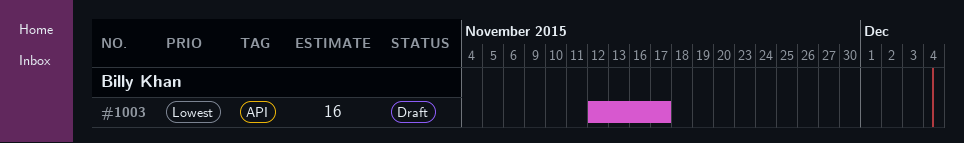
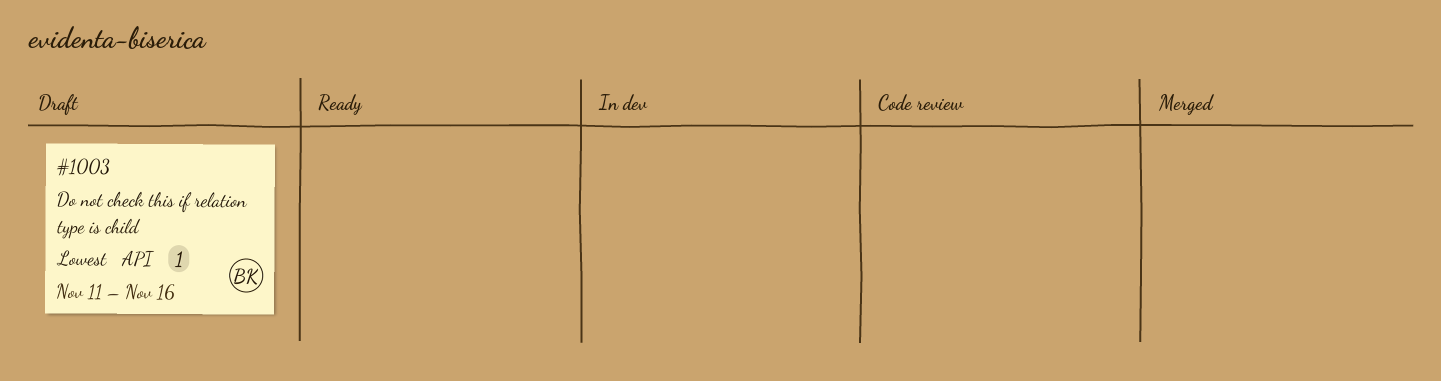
#1003, estimate: 16 -> 1
#1003, start: Nov 12 -> Nov 11
#1003, due: Nov 17 -> Nov 16

